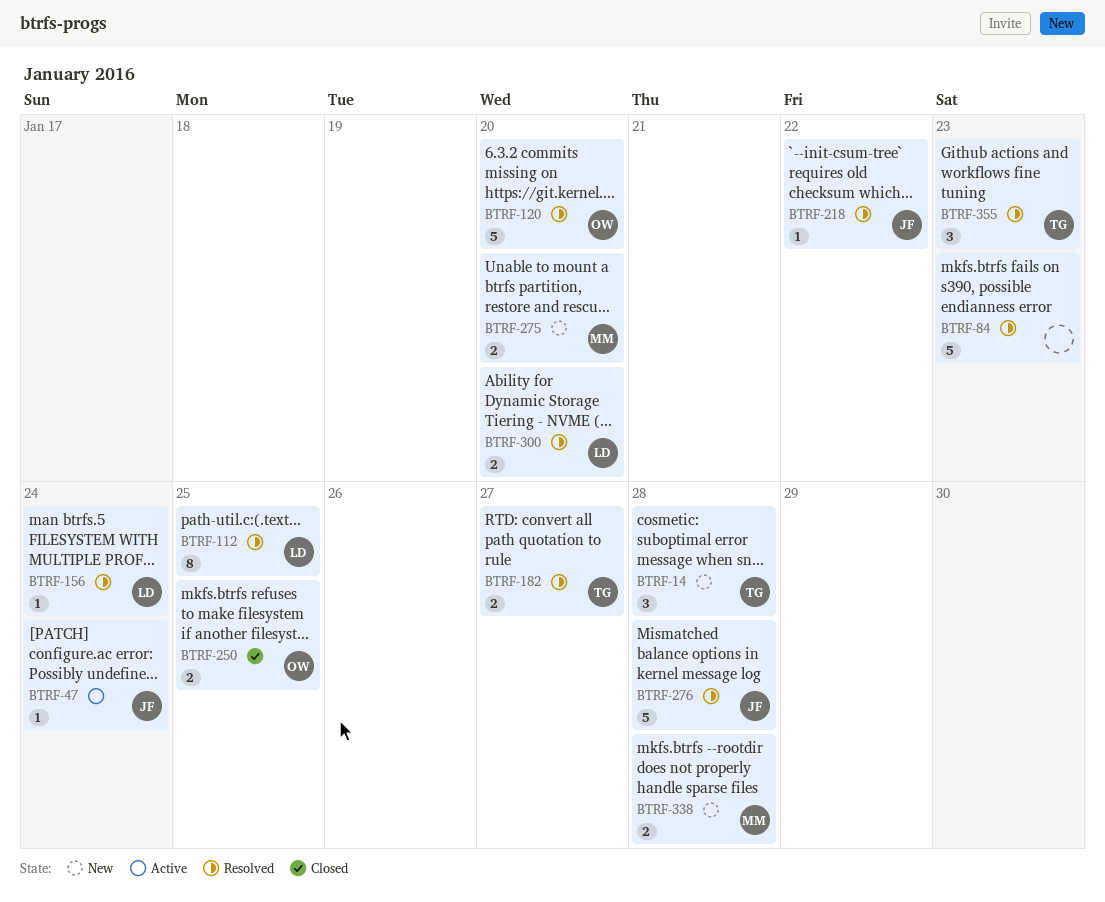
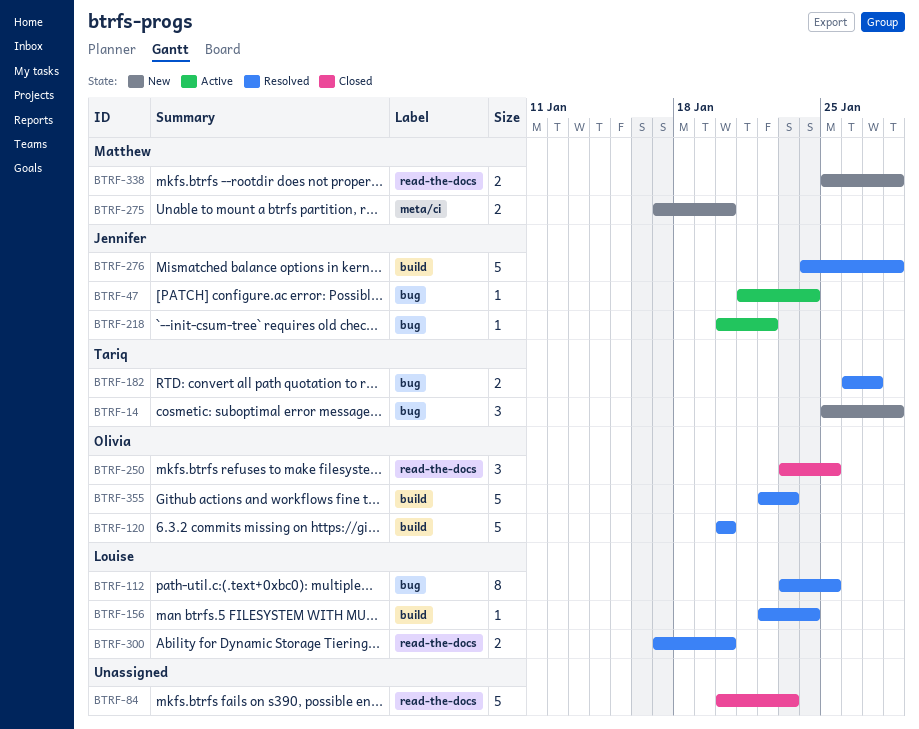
BTRF-84, status: Resolved -> Closed
BTRF-218, status: Resolved -> Active
BTRF-250, estimate: 2 -> 3
BTRF-355, owner: Tariq -> Olivia
BTRF-355, estimate: 3 -> 5

